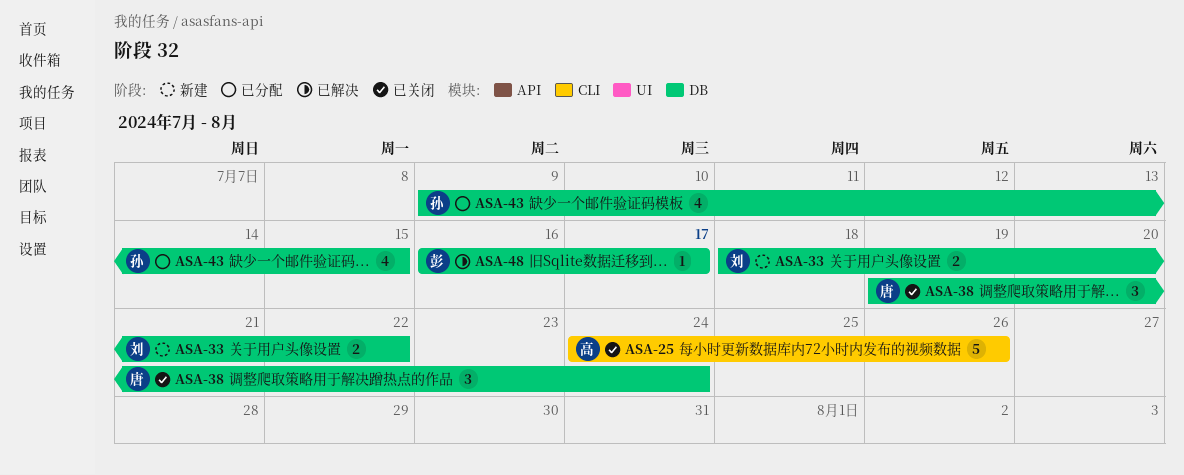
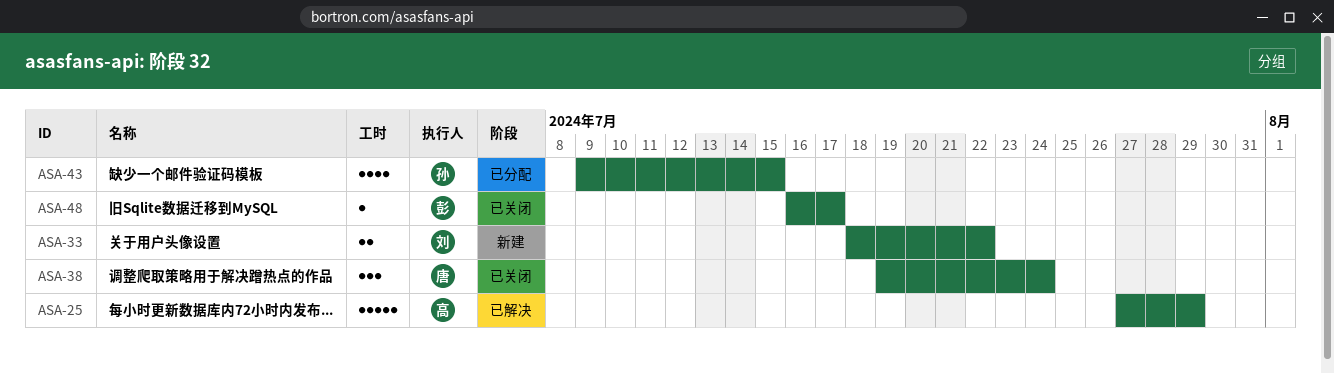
ASA-25, status: 已关闭 -> 已解决
ASA-25, start: Jul 24 -> Jul 27
ASA-25, due: Jul 26 -> Jul 29
ASA-48, status: 已解决 -> 已关闭

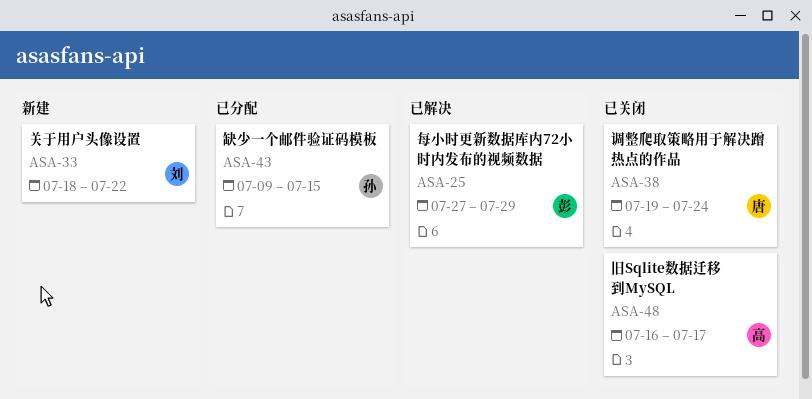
ASA-25, owner: 高 -> 彭
ASA-48, owner: 彭 -> 高

